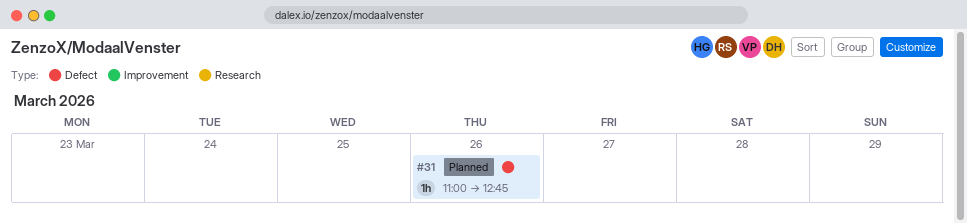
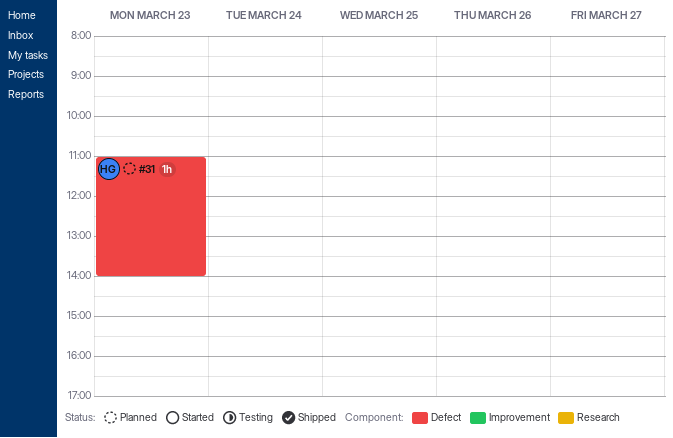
#31, day: Mar 26 -> Mar 23
#31, ends: 12:45 -> 14:00

